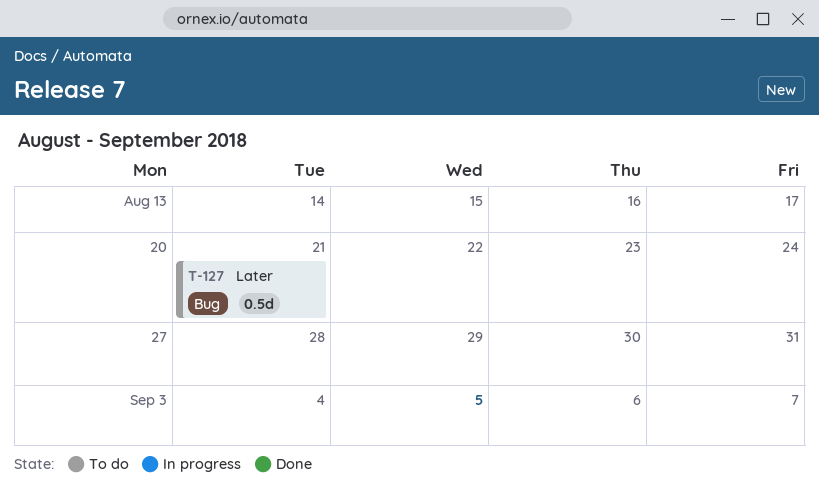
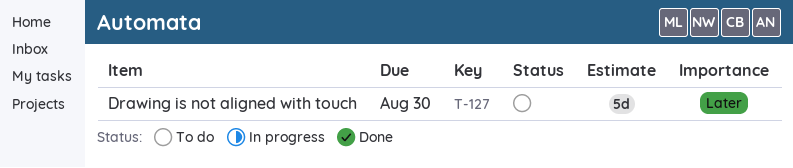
T-127, estimate: 0.5d -> 5d
T-127, due: Aug 21 -> Aug 30

